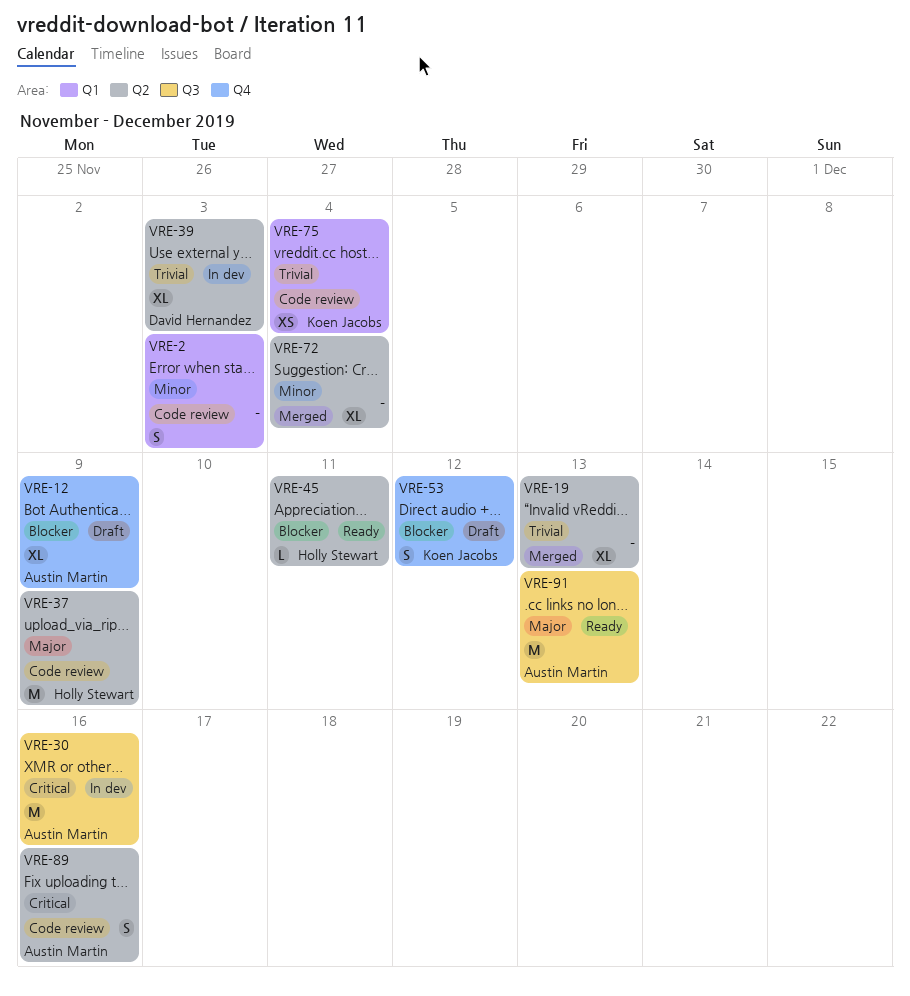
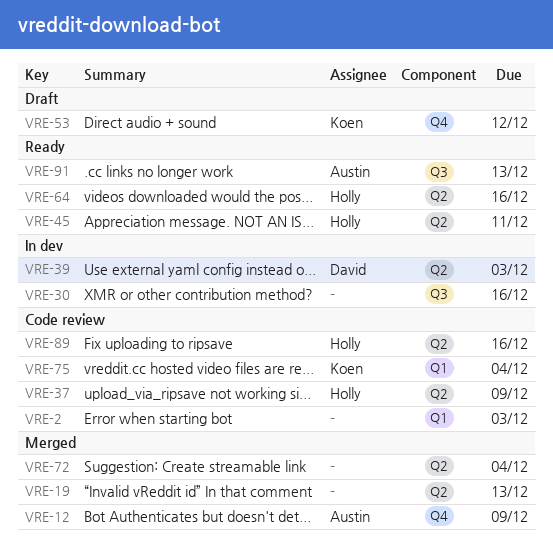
VRE-12, status: Draft -> Merged
VRE-30, owner: Austin Martin -> none
VRE-64: none -> present
VRE-89, owner: Austin Martin -> Holly Stewart

